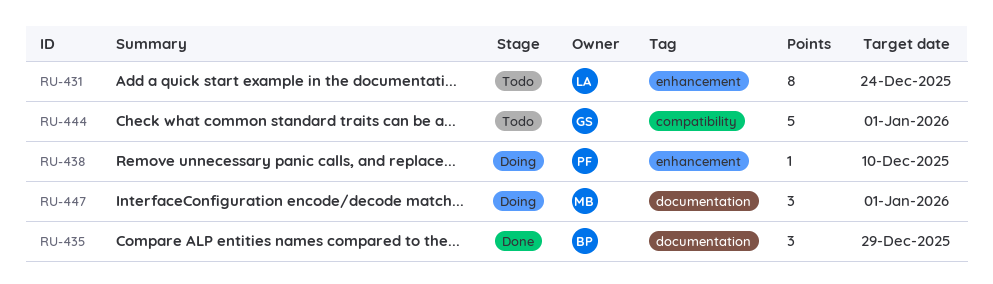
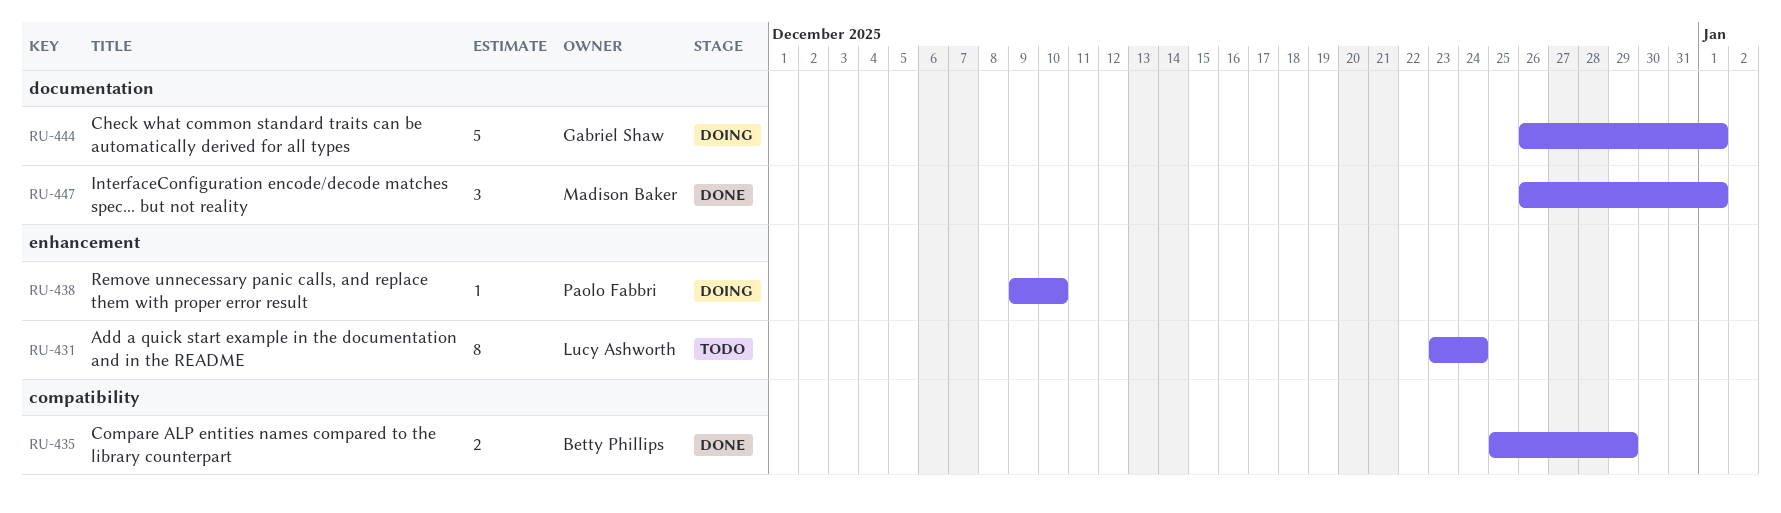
RU-435, label: documentation -> compatibility
RU-435, estimate: 3 -> 2
RU-444, status: Todo -> Doing
RU-444, label: compatibility -> documentation
RU-447, status: Doing -> Done

